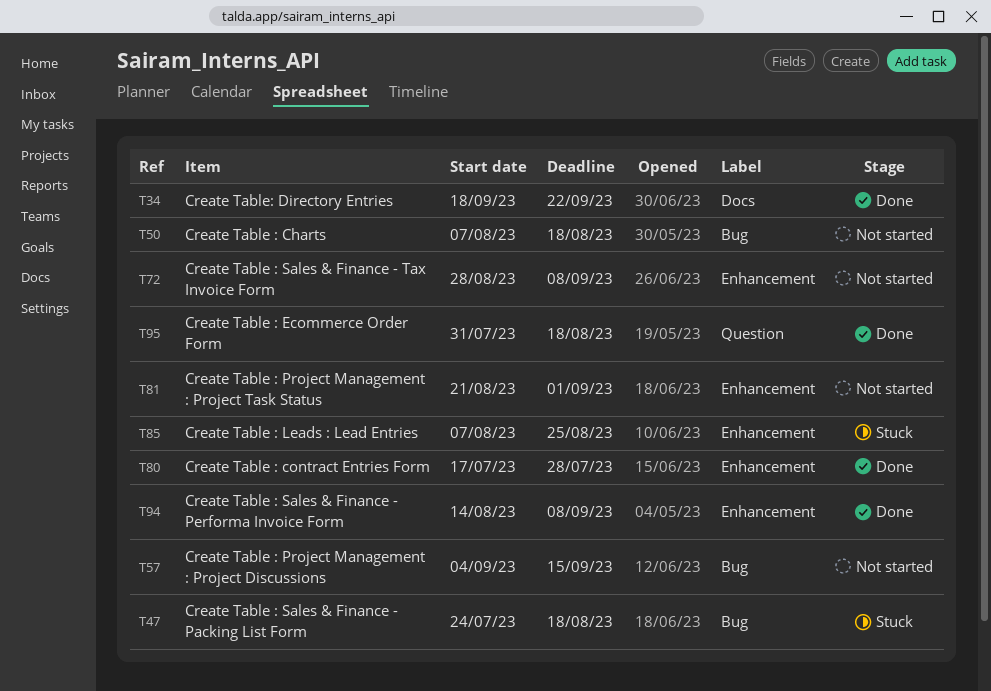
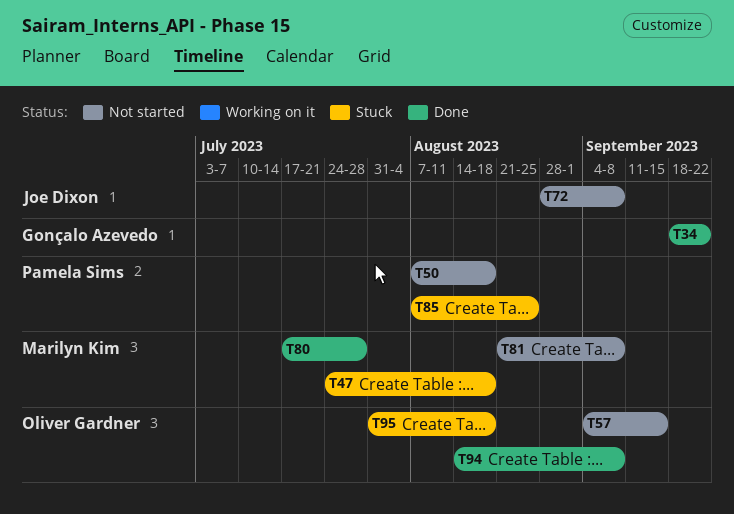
T81, due: Sep 1 -> Sep 8
T95, status: Done -> Stuck

